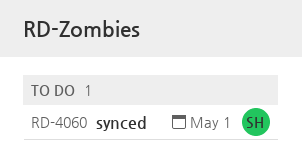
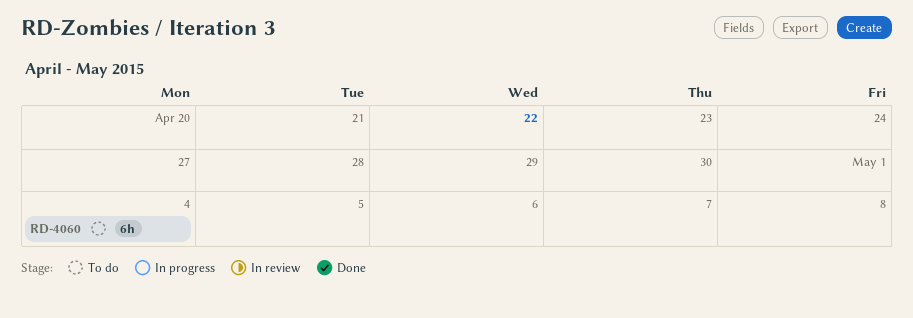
RD-4060, due: May 1 -> May 4

